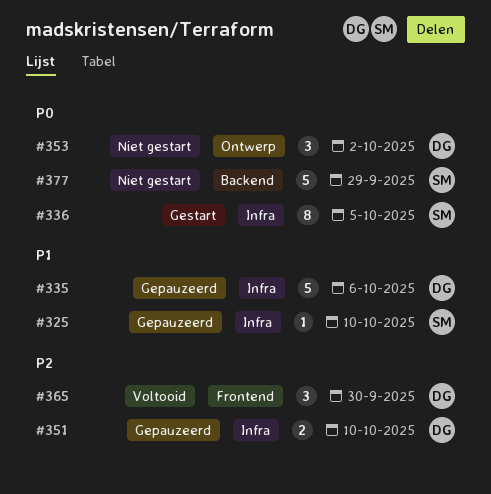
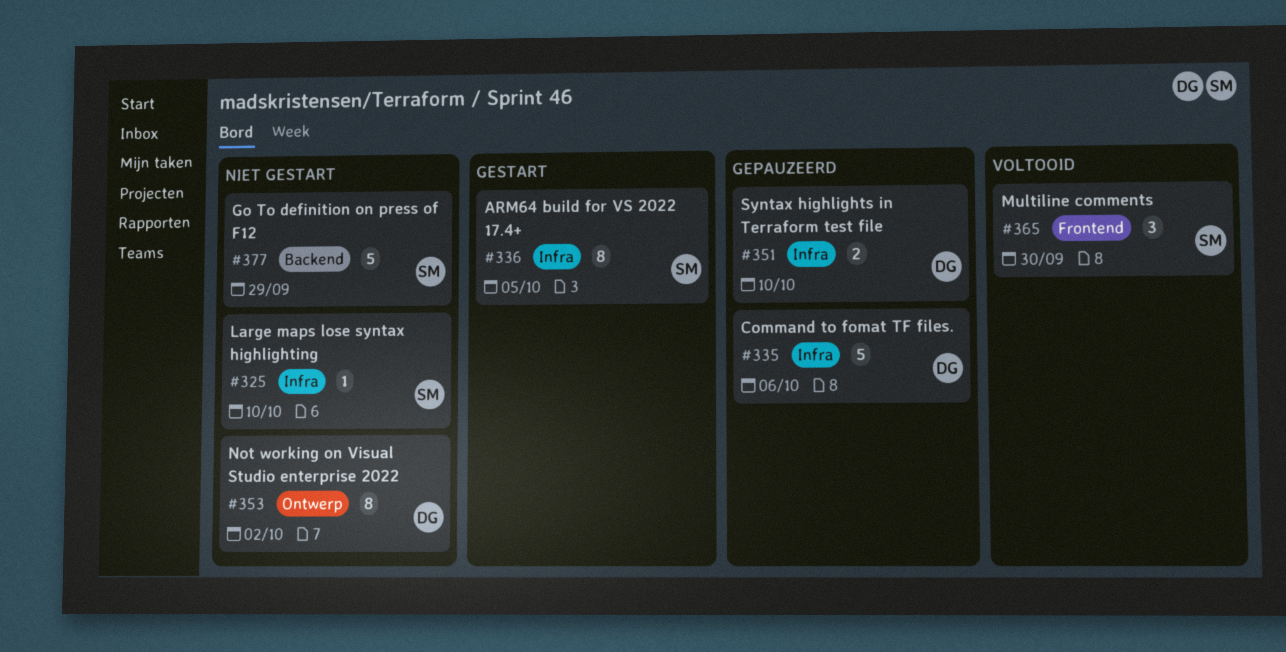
#325, status: Gepauzeerd -> Niet gestart
#353, estimate: 3 -> 8
#365, owner: DG -> SM

